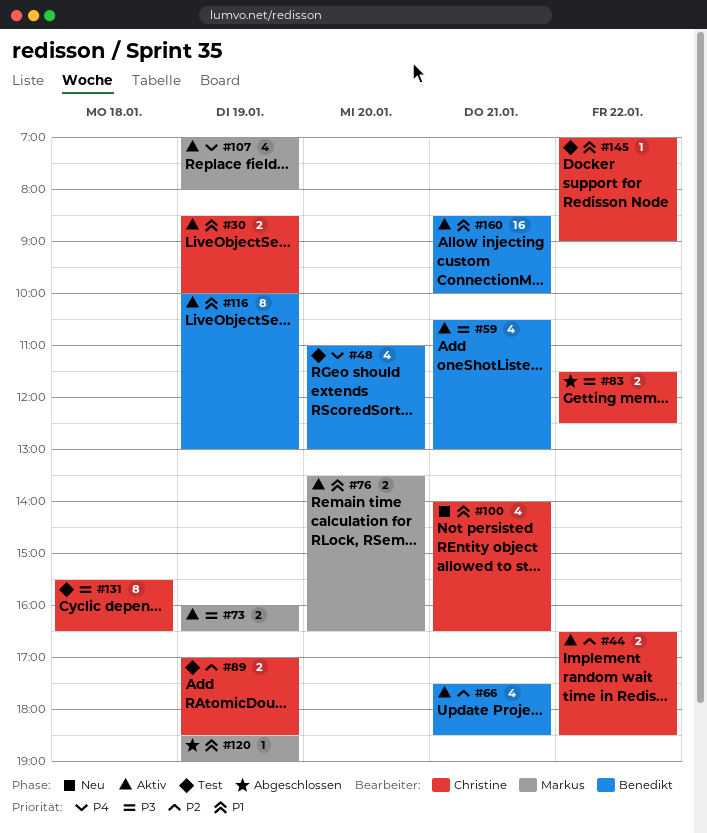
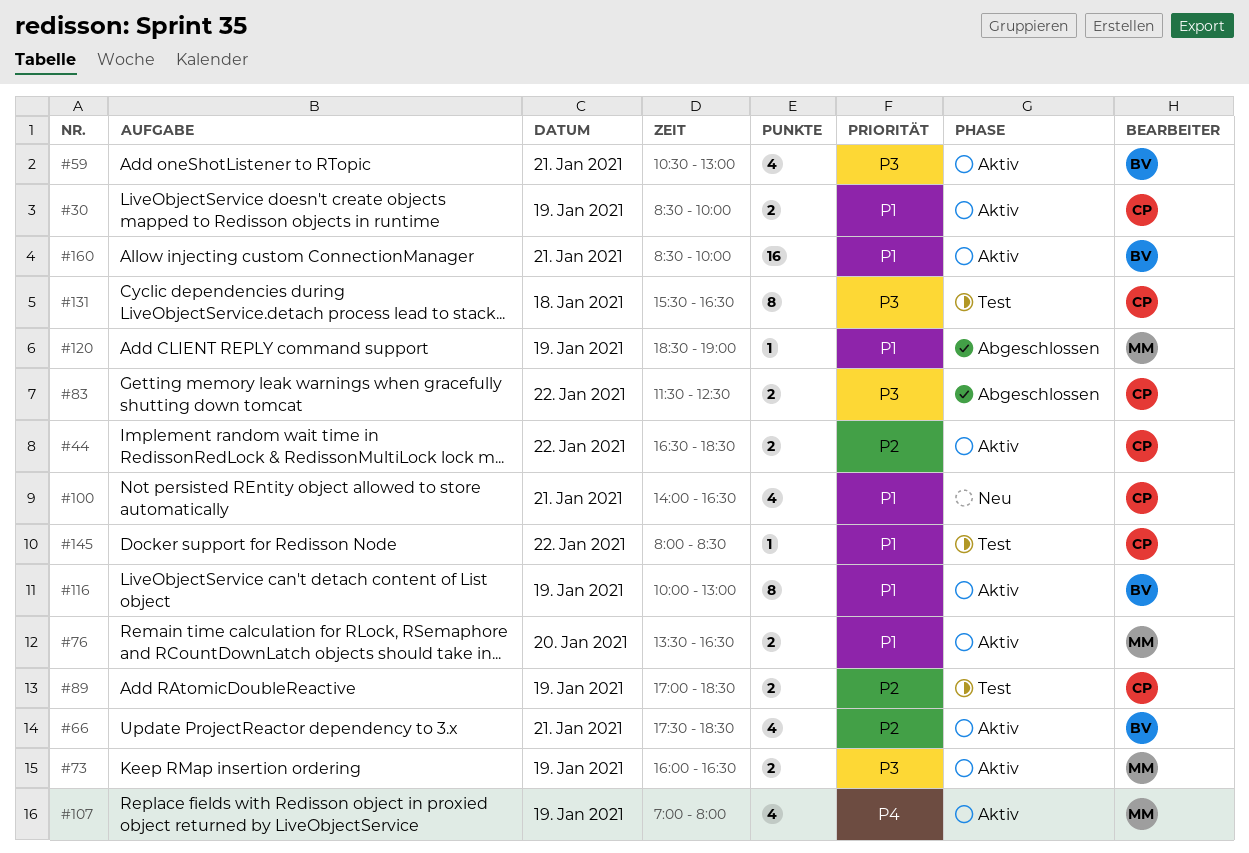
#48: present -> none
#145, begins: 07:00 -> 08:00
#145, ends: 09:00 -> 08:30

